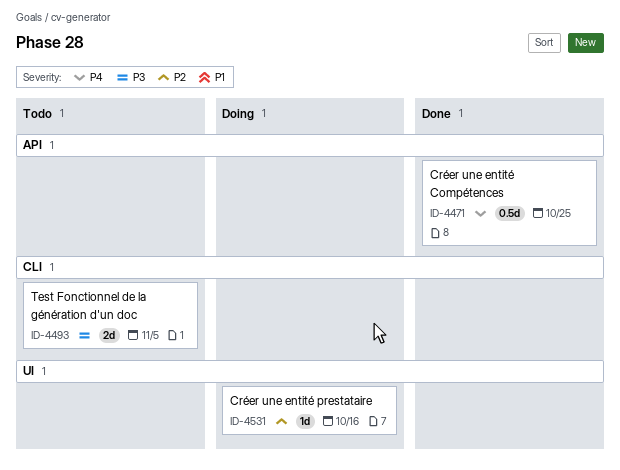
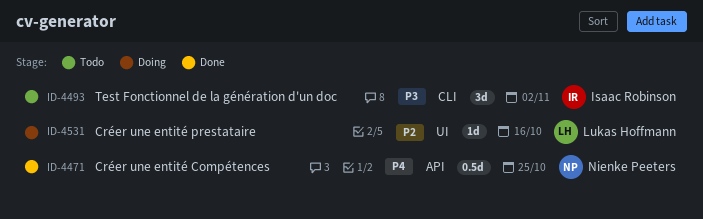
ID-4493, estimate: 2d -> 3d
ID-4493, due: Nov 5 -> Nov 2

